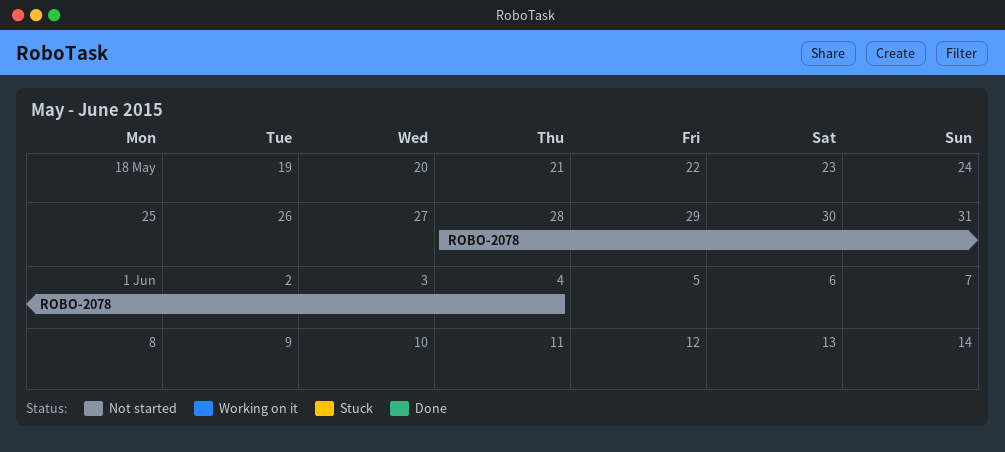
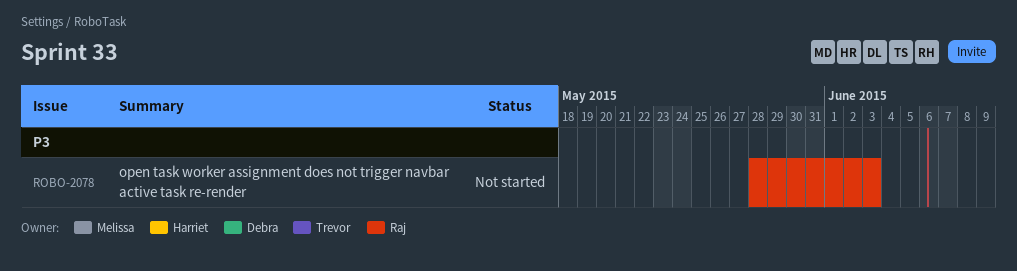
ROBO-2078, due: Jun 4 -> Jun 3

